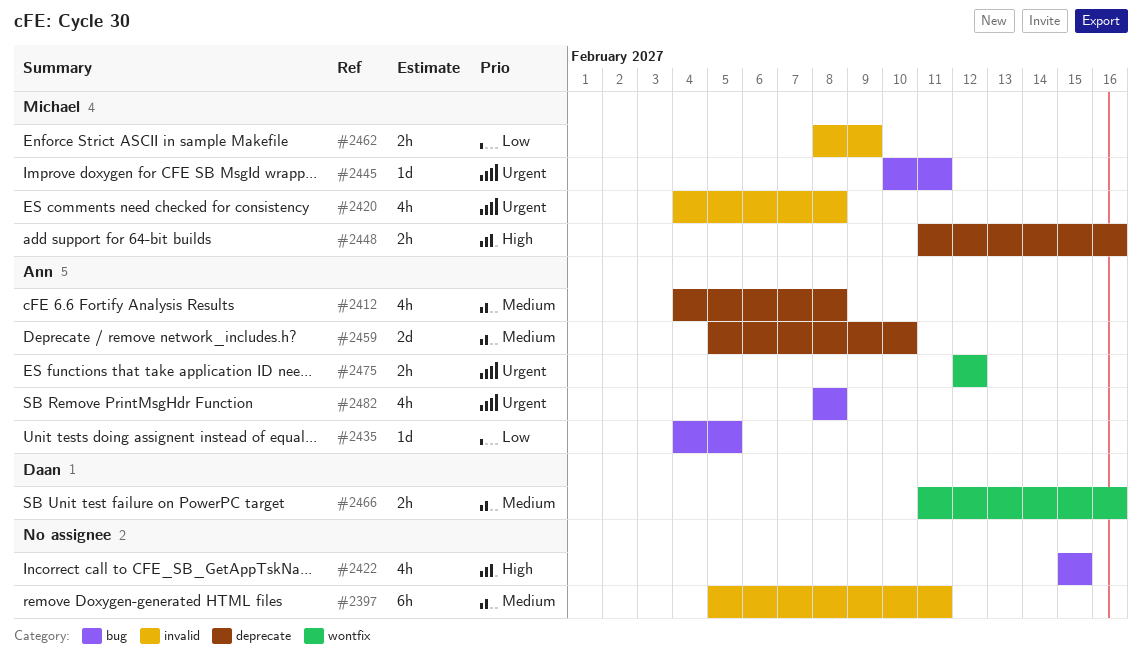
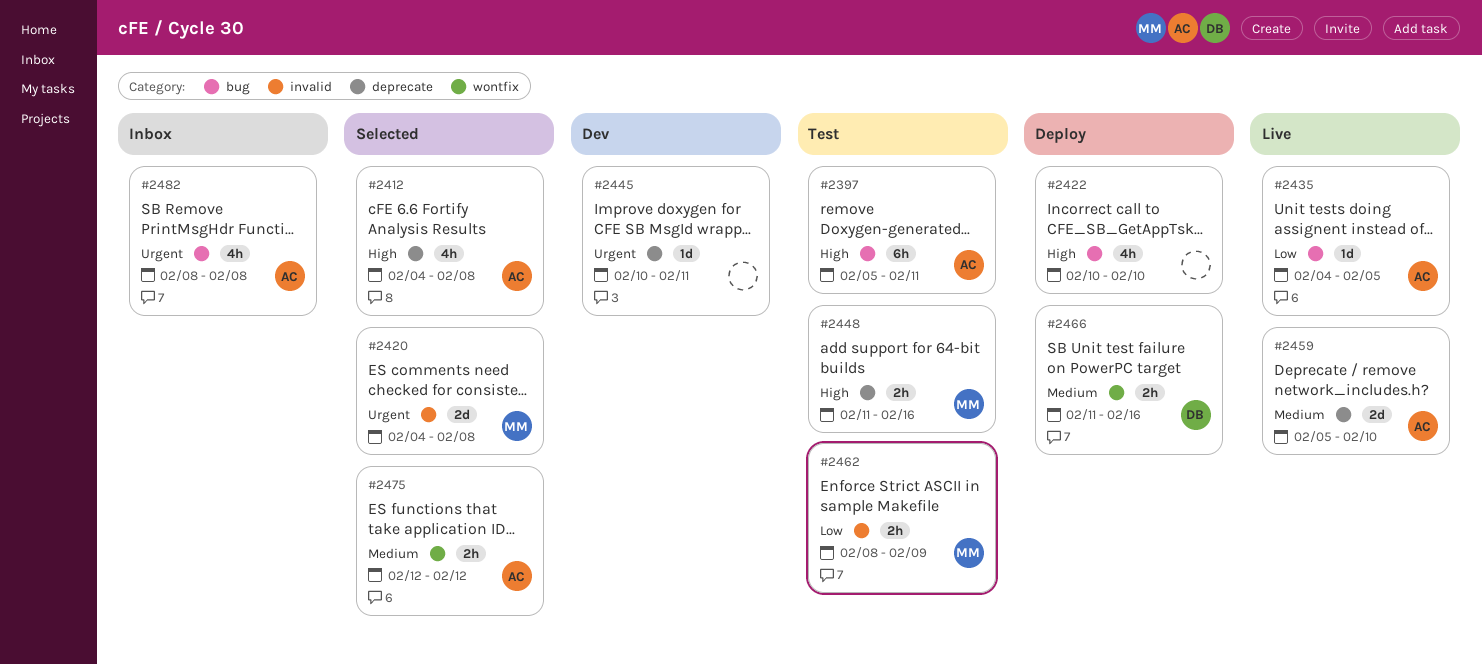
#2397, owner: none -> Ann
#2397, priority: Medium -> High
#2397, label: invalid -> bug
#2412, priority: Medium -> High
#2420, estimate: 4h -> 2d
#2422, start: Feb 15 -> Feb 10
#2422, due: Feb 15 -> Feb 10
#2445, owner: Michael -> none
#2445, label: bug -> deprecate
#2475, priority: Urgent -> Medium

